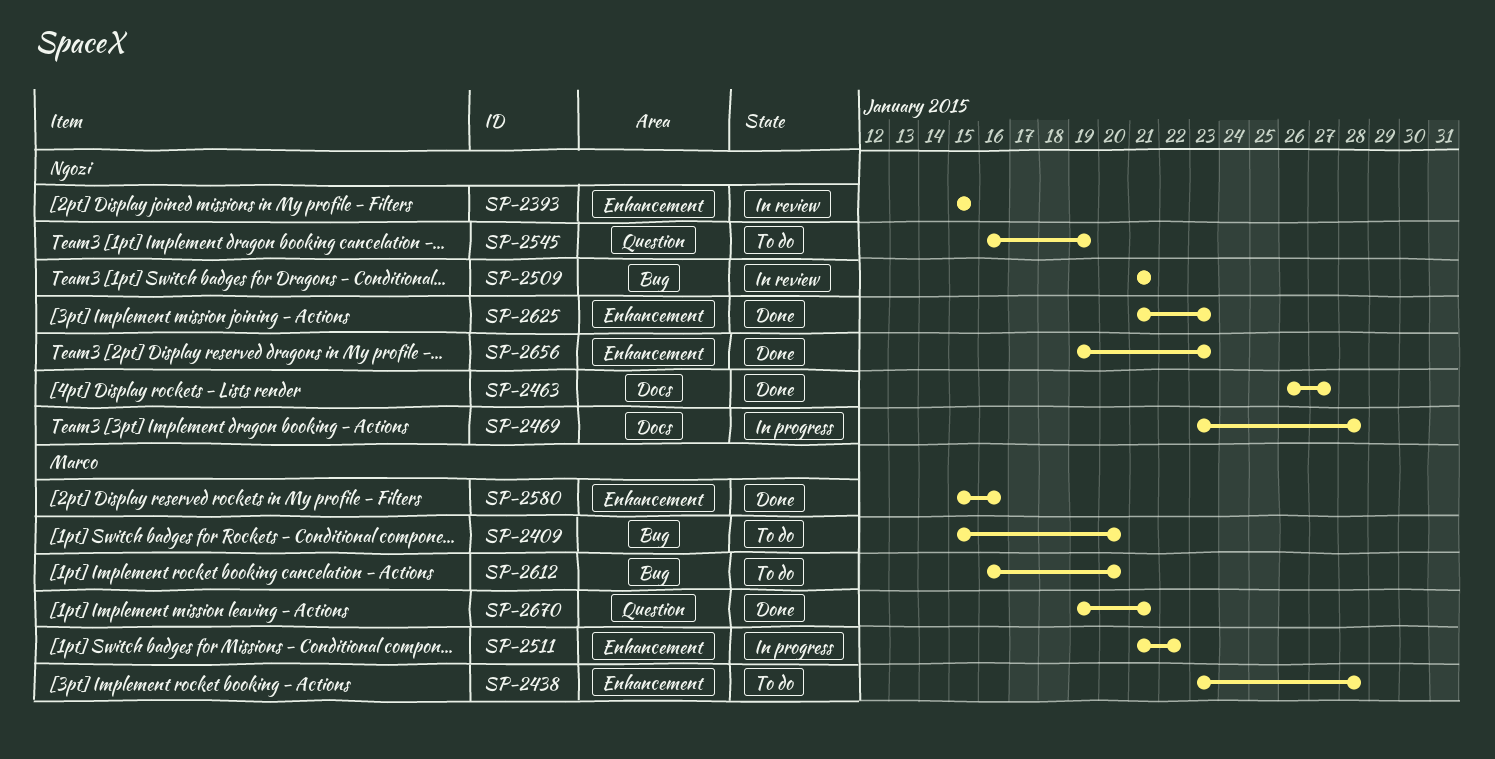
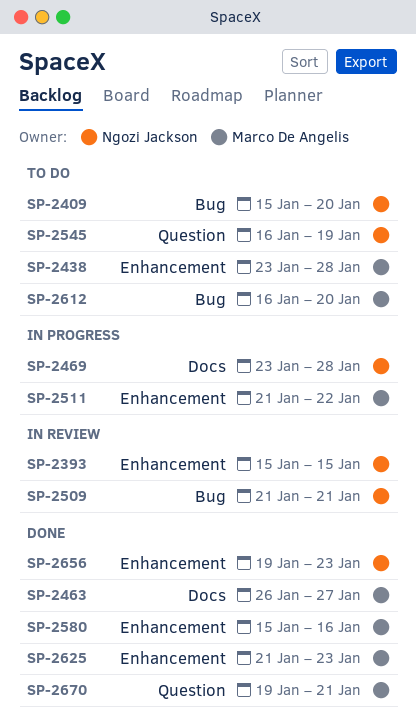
SP-2409, owner: Marco De Angelis -> Ngozi Jackson
SP-2463, owner: Ngozi Jackson -> Marco De Angelis
SP-2625, owner: Ngozi Jackson -> Marco De Angelis

